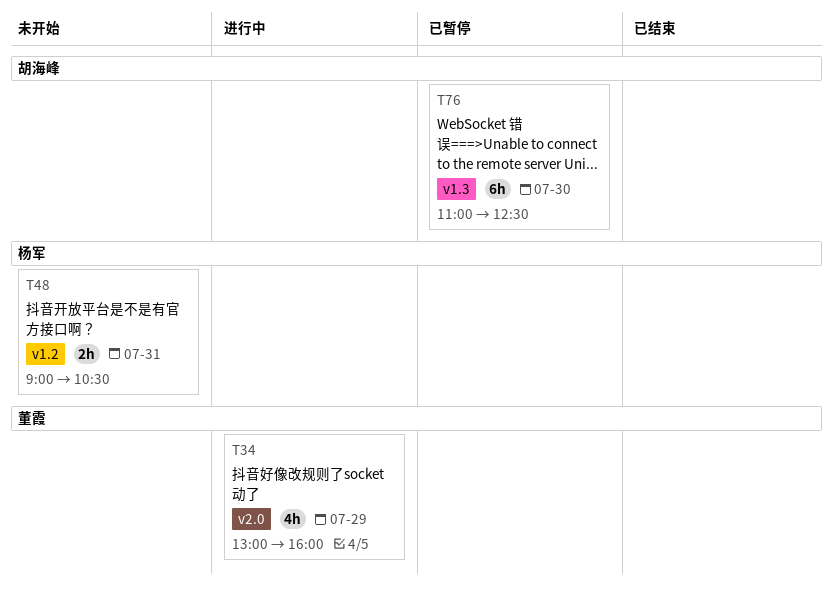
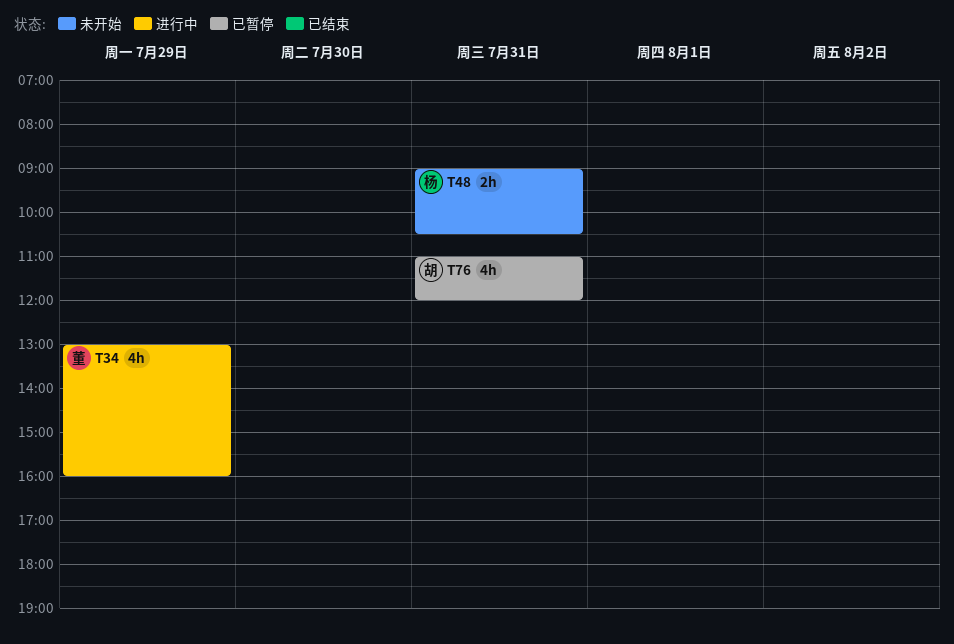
T76, estimate: 6h -> 4h
T76, day: Jul 30 -> Jul 31
T76, ends: 12:30 -> 12:00

